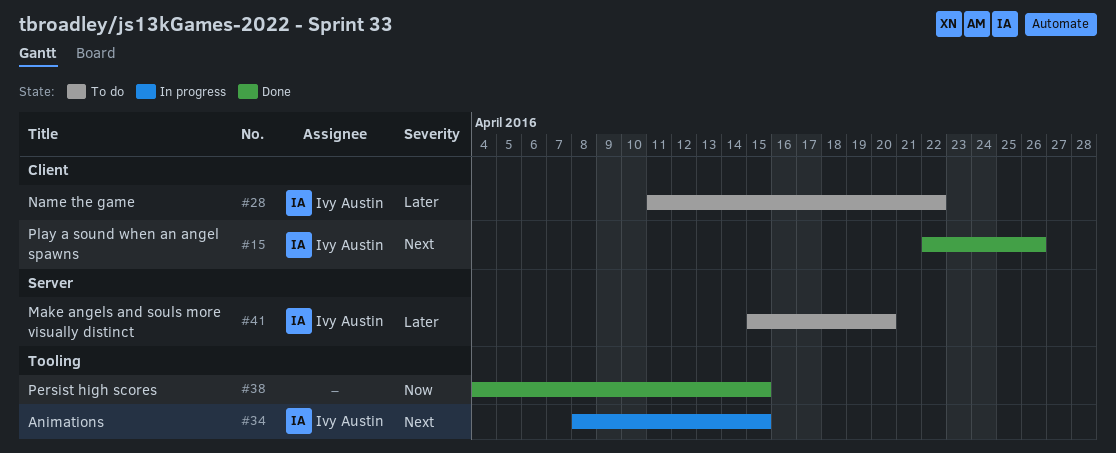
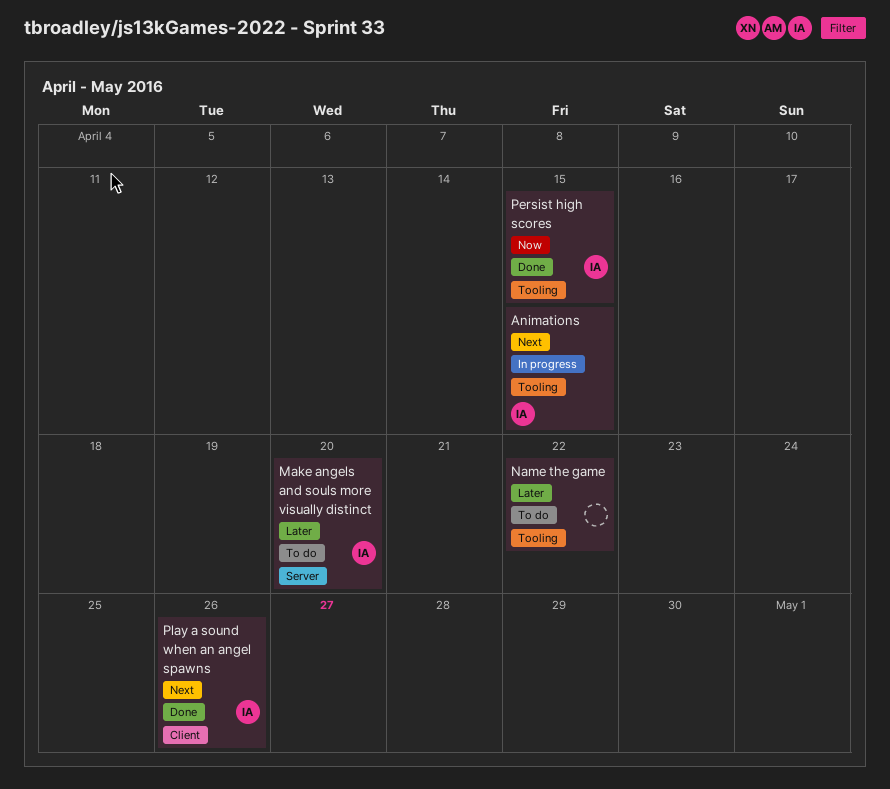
Name the game, owner: Ivy Austin -> none
Name the game, label: Client -> Tooling
Persist high scores, owner: none -> Ivy Austin

